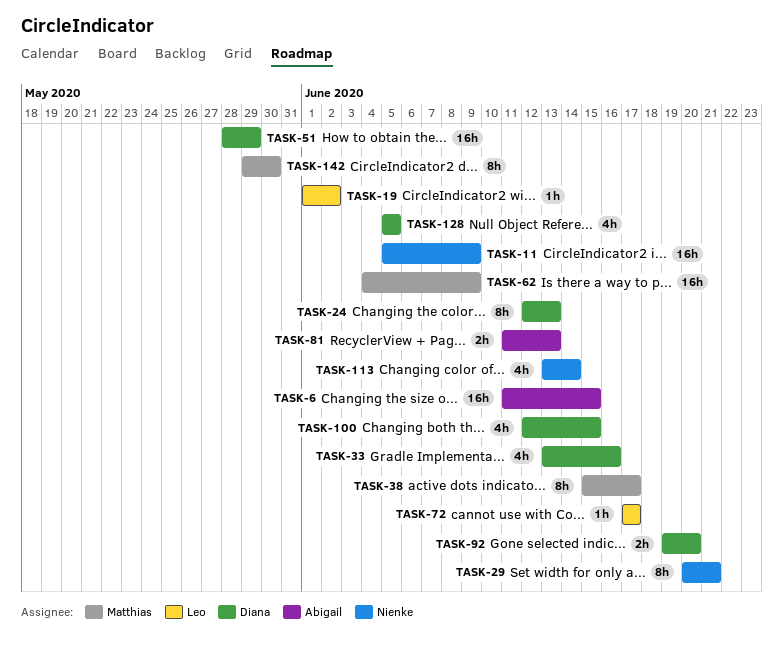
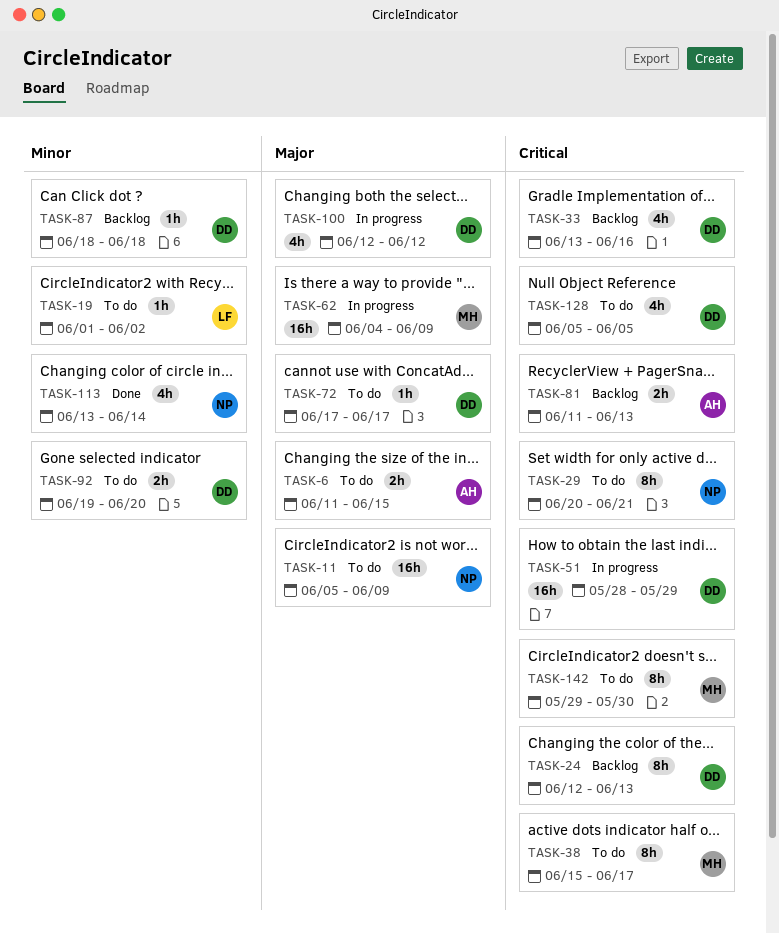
TASK-6, estimate: 16h -> 2h
TASK-72, owner: Leo -> Diana
TASK-87: none -> present
TASK-100, due: Jun 15 -> Jun 12

